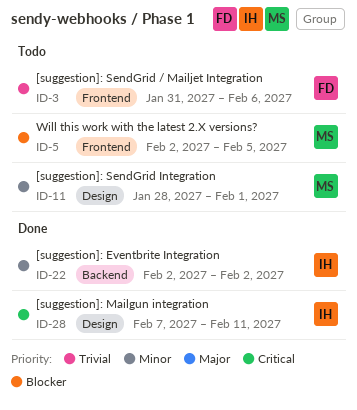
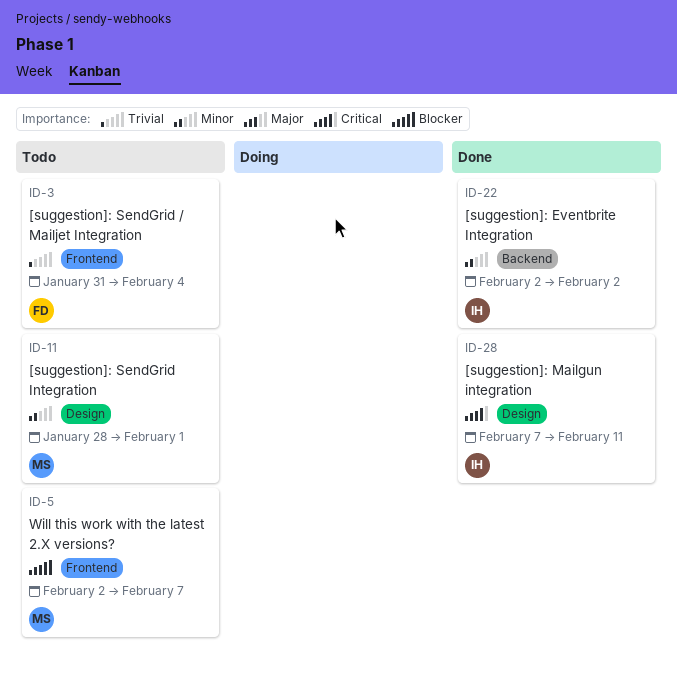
ID-3, due: Feb 6 -> Feb 4
ID-5, due: Feb 5 -> Feb 7

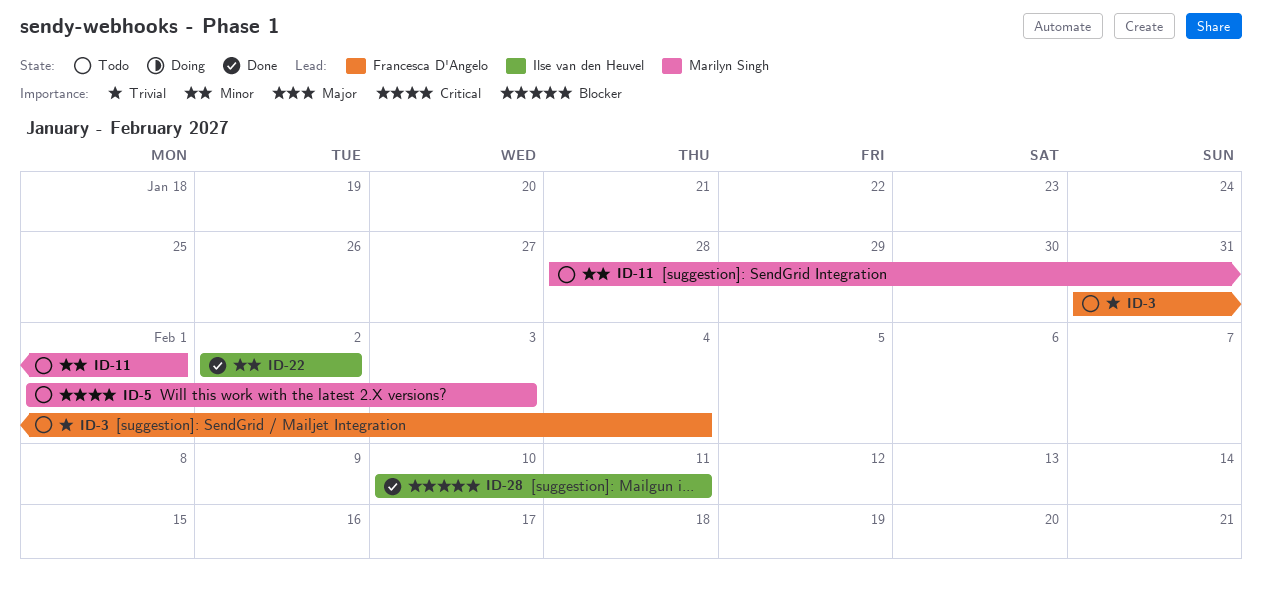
ID-5, priority: Blocker -> Critical
ID-5, start: Feb 2 -> Feb 1
ID-5, due: Feb 7 -> Feb 3
ID-28, priority: Critical -> Blocker
ID-28, start: Feb 7 -> Feb 10

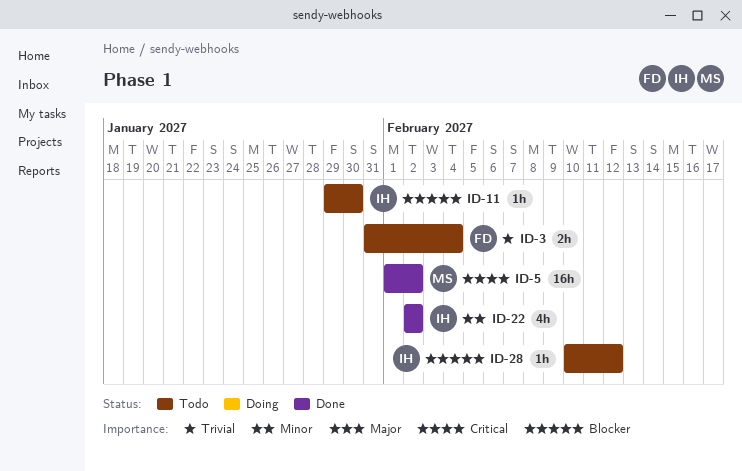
ID-5, status: Todo -> Done
ID-5, due: Feb 3 -> Feb 2
ID-11, owner: Marilyn Singh -> Ilse van den Heuvel
ID-11, priority: Minor -> Blocker
ID-11, start: Jan 28 -> Jan 29
ID-11, due: Feb 1 -> Jan 30
ID-28, status: Done -> Todo
ID-28, due: Feb 11 -> Feb 12

